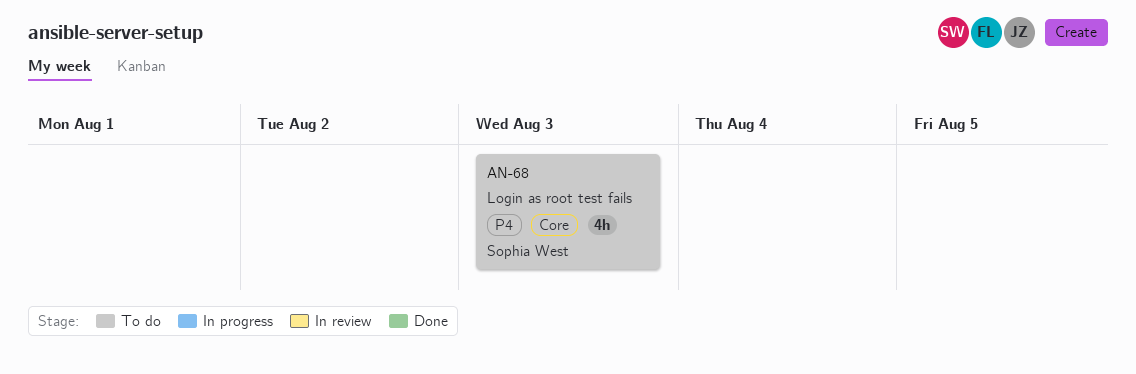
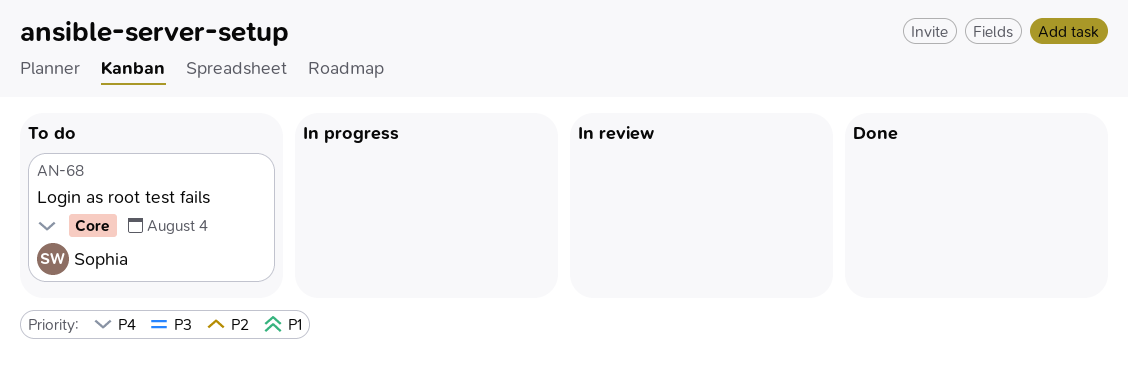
AN-68, due: Aug 3 -> Aug 4

